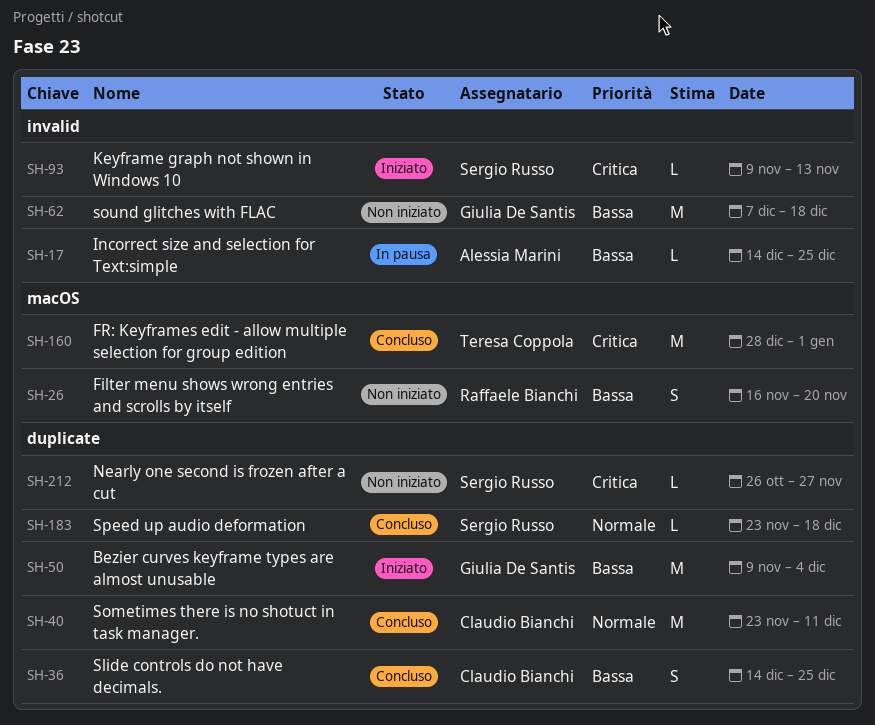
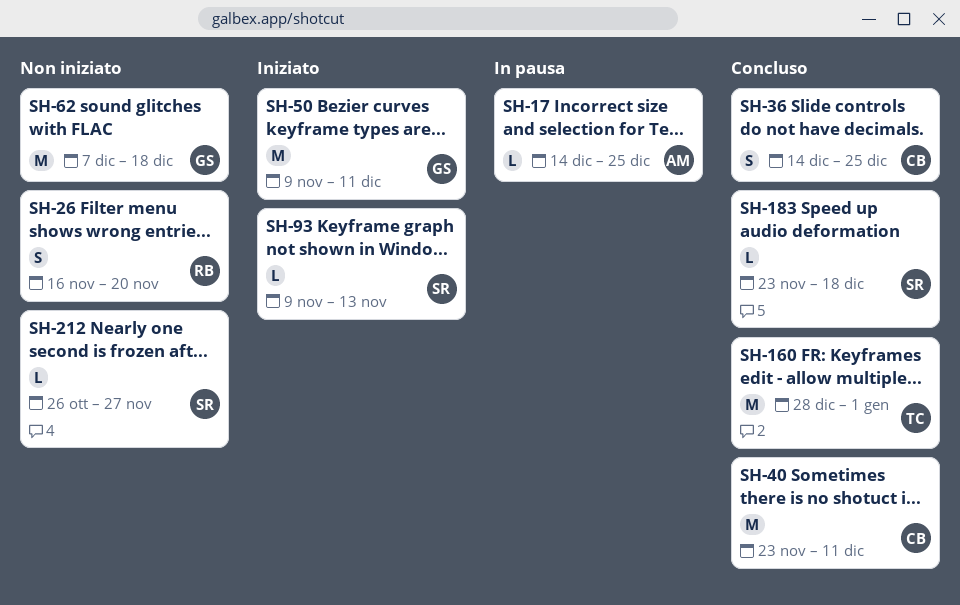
SH-50, due: Dec 4 -> Dec 11

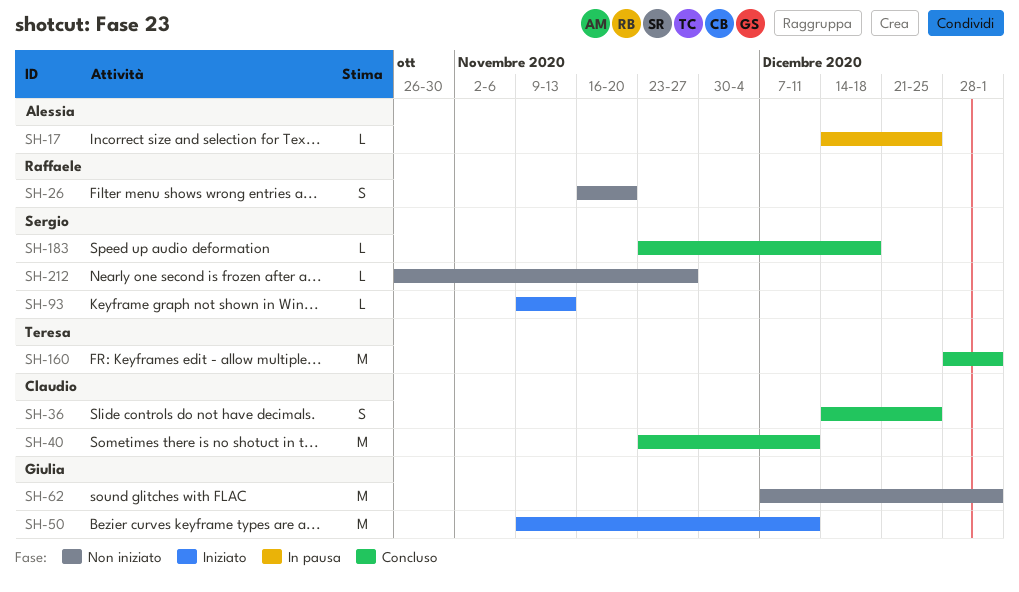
SH-62, due: Dec 18 -> Jan 1

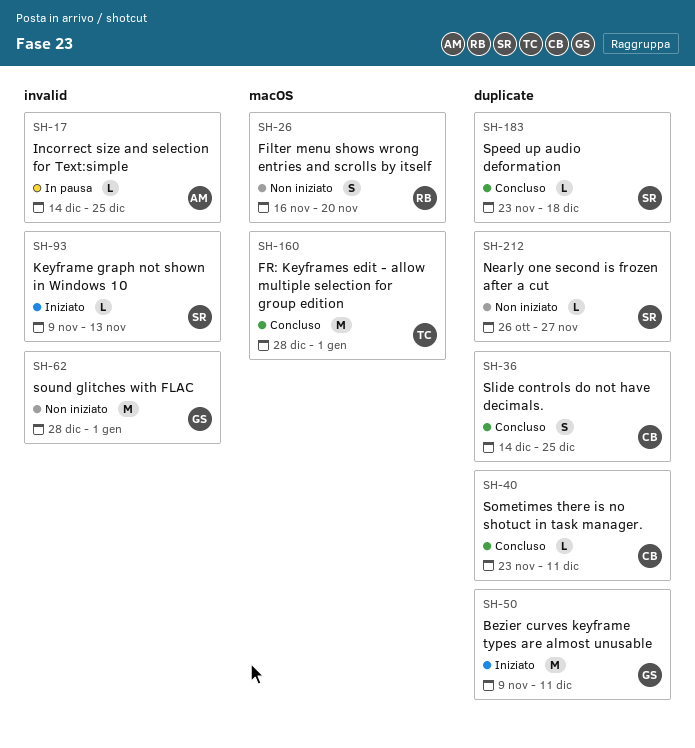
SH-40, estimate: M -> L
SH-62, start: Dec 7 -> Dec 28

